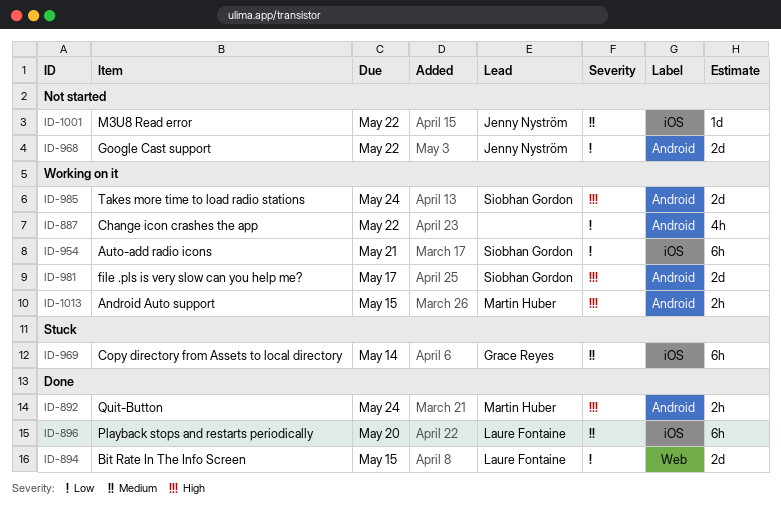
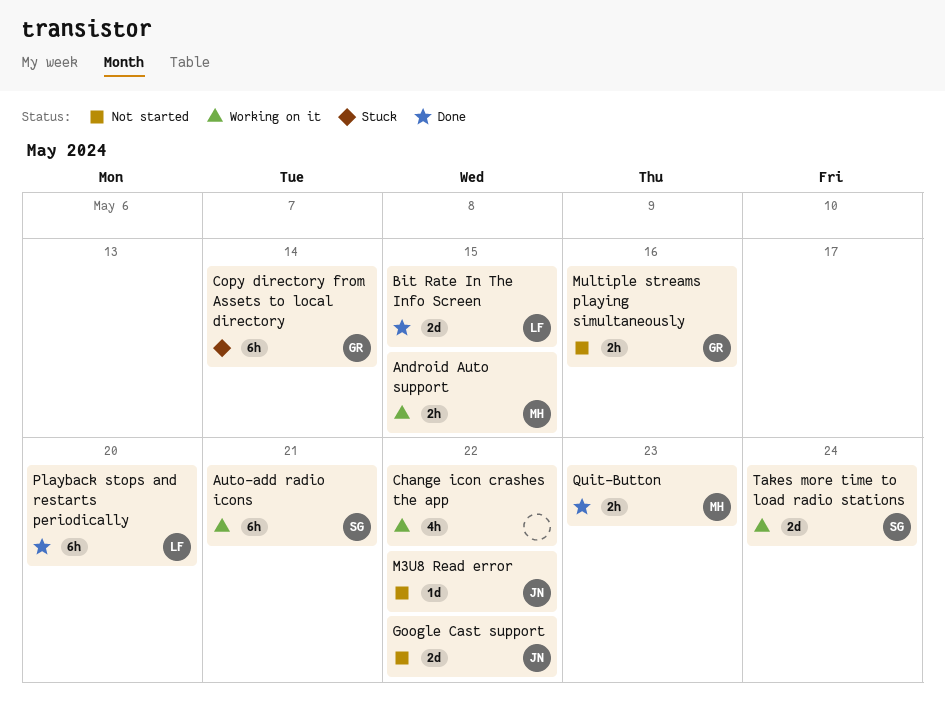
file .pls is very slow can you help me?: present -> none
Multiple streams playing simultaneously: none -> present
Quit-Button, due: May 24 -> May 23

